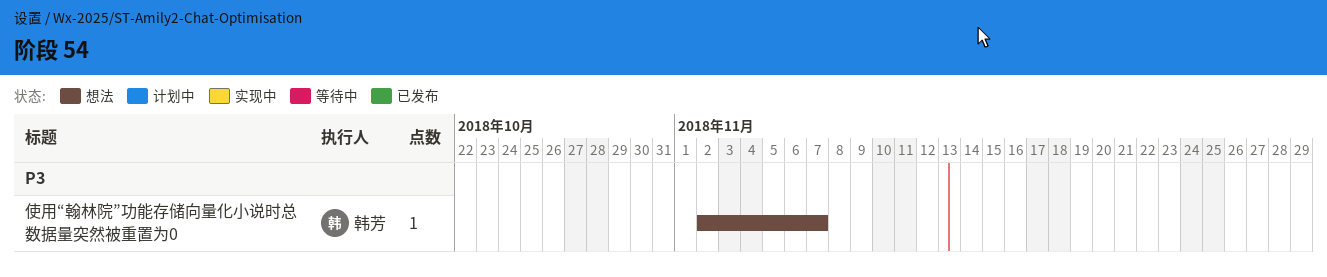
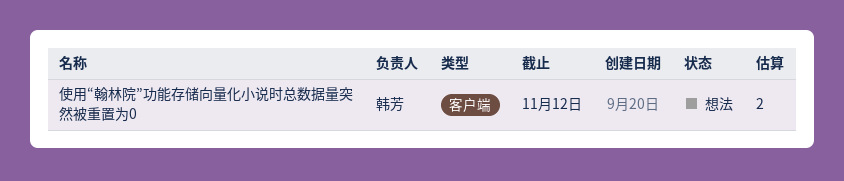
使用“翰林院”功能存储向量化小说时总数据量突然被重置为0, estimate: 1 -> 2
使用“翰林院”功能存储向量化小说时总数据量突然被重置为0, due: Nov 7 -> Nov 12

